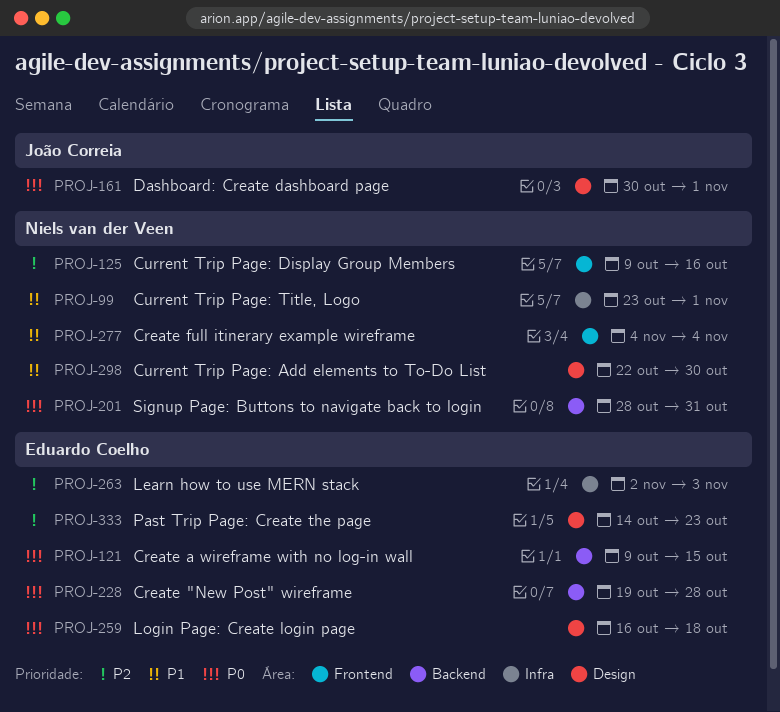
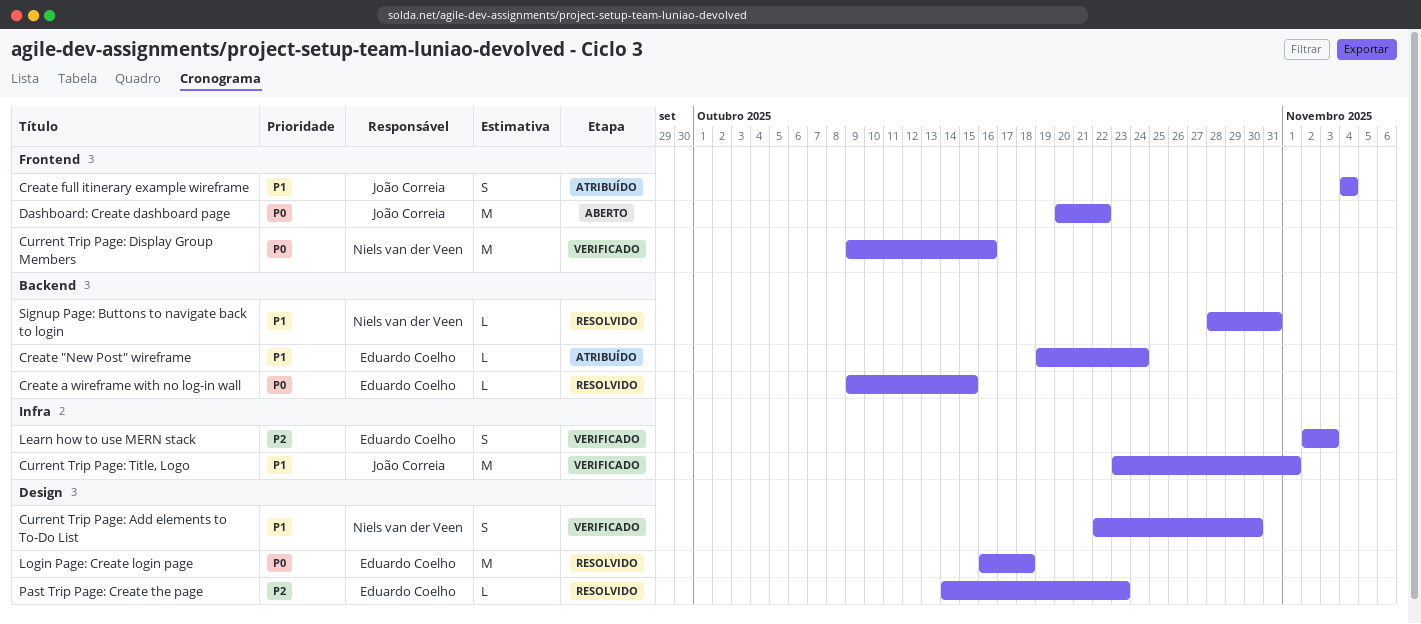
Create "New Post" wireframe, priority: P0 -> P1
Create "New Post" wireframe, due: Oct 28 -> Oct 24
Create full itinerary example wireframe, owner: Niels van der Veen -> João Correia
Current Trip Page: Display Group Members, priority: P2 -> P0
Current Trip Page: Title, Logo, owner: Niels van der Veen -> João Correia
Dashboard: Create dashboard page, label: Design -> Frontend
Dashboard: Create dashboard page, start: Oct 30 -> Oct 20
Dashboard: Create dashboard page, due: Nov 1 -> Oct 22
Signup Page: Buttons to navigate back to login, priority: P0 -> P1

